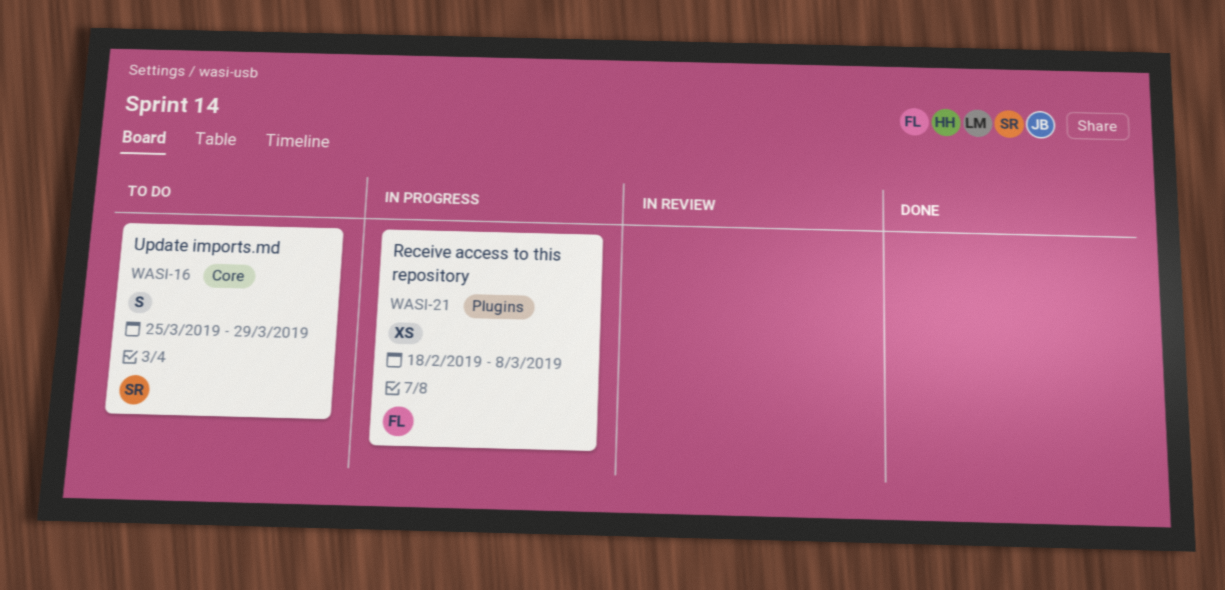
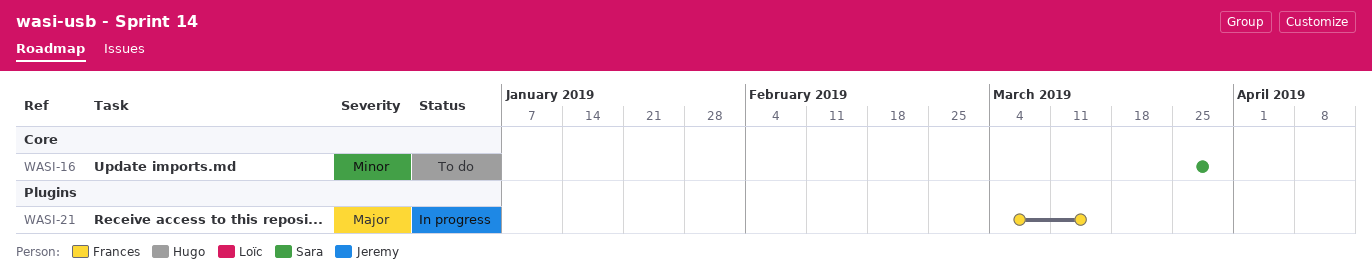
WASI-21, start: Feb 18 -> Mar 4
WASI-21, due: Mar 8 -> Mar 15

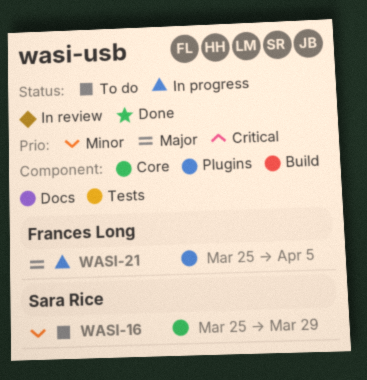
WASI-21, start: Mar 4 -> Mar 25
WASI-21, due: Mar 15 -> Apr 5

